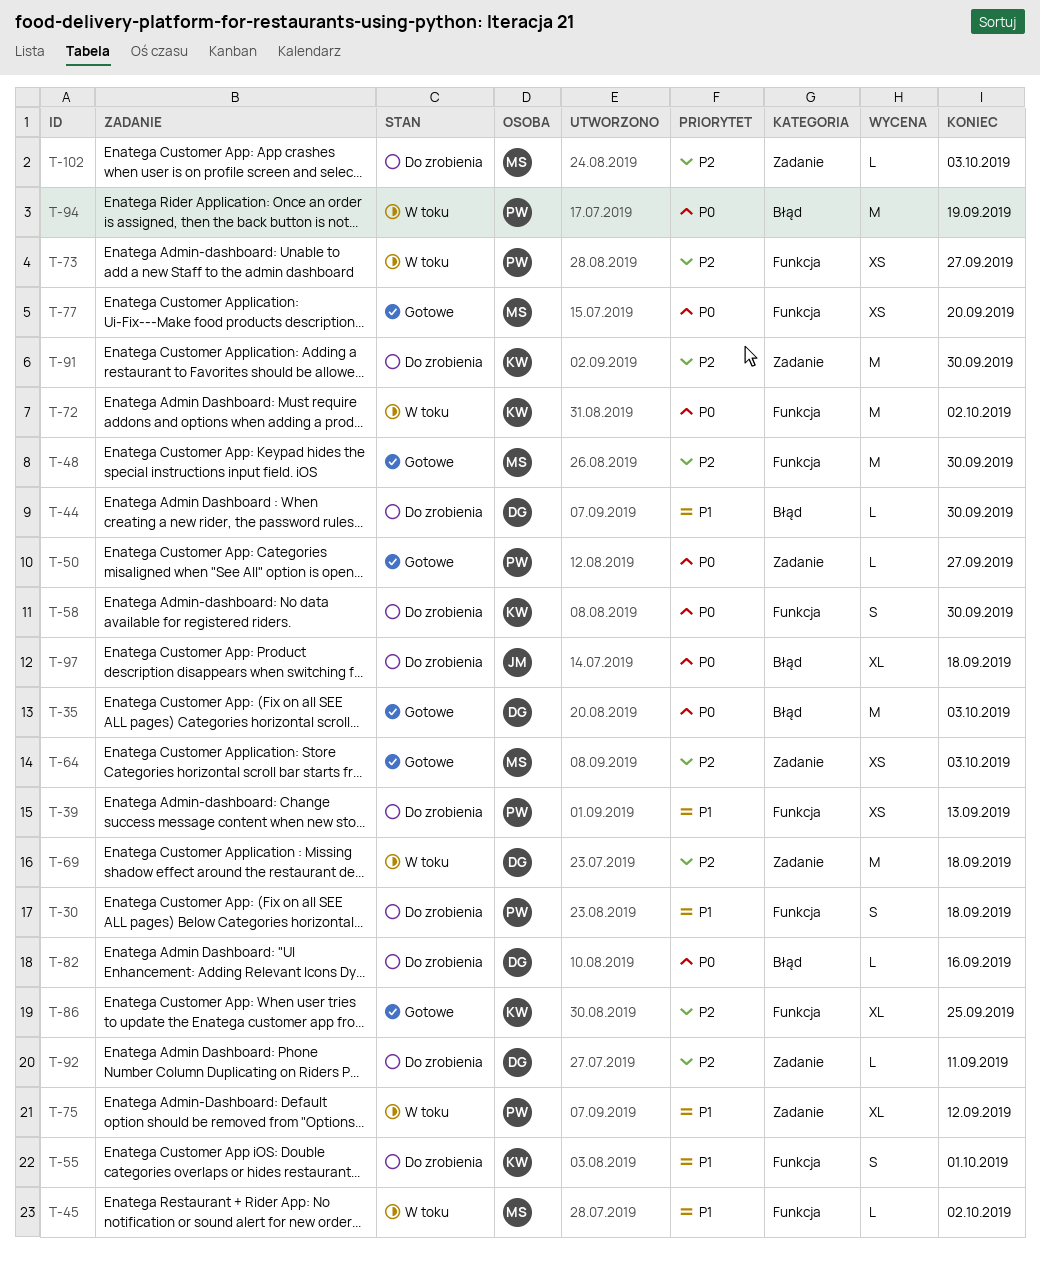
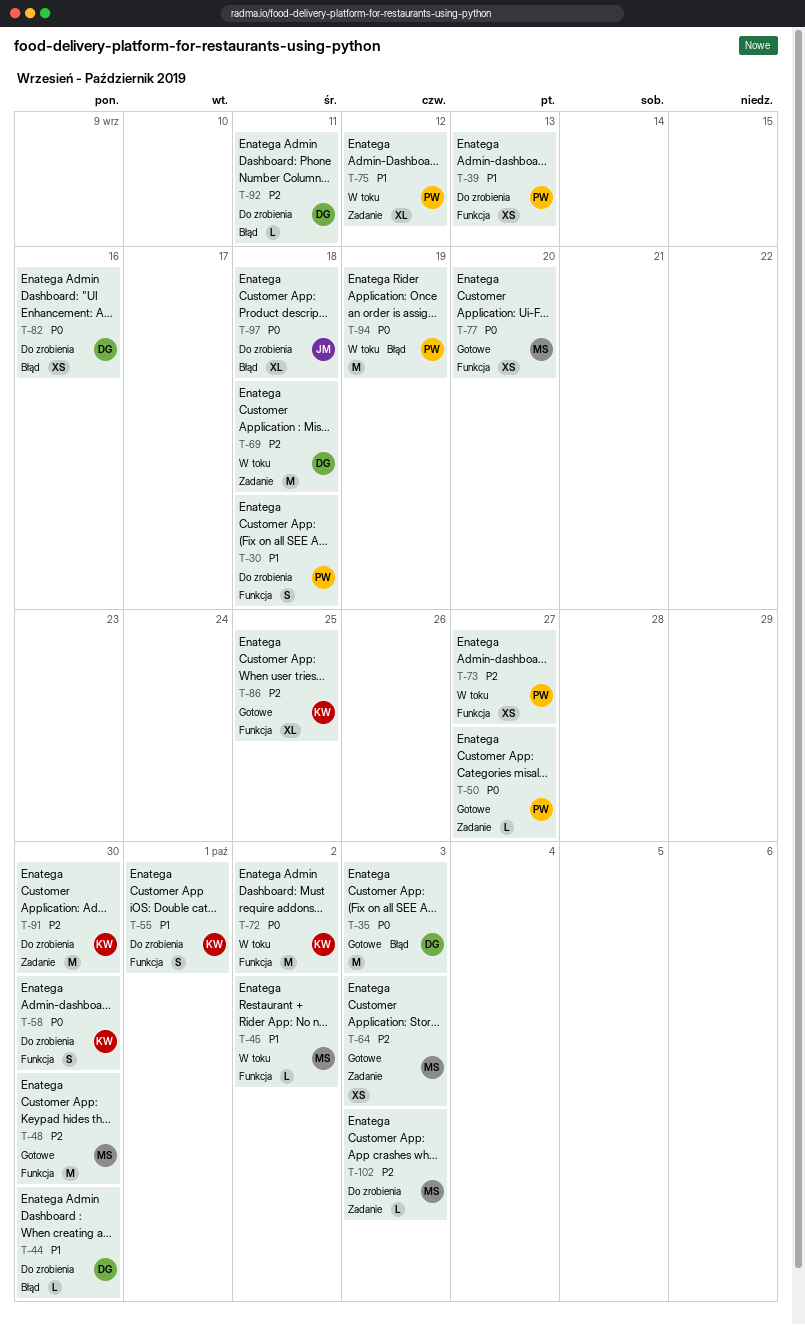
T-82, estimate: L -> XS
T-92, label: Zadanie -> Błąd

